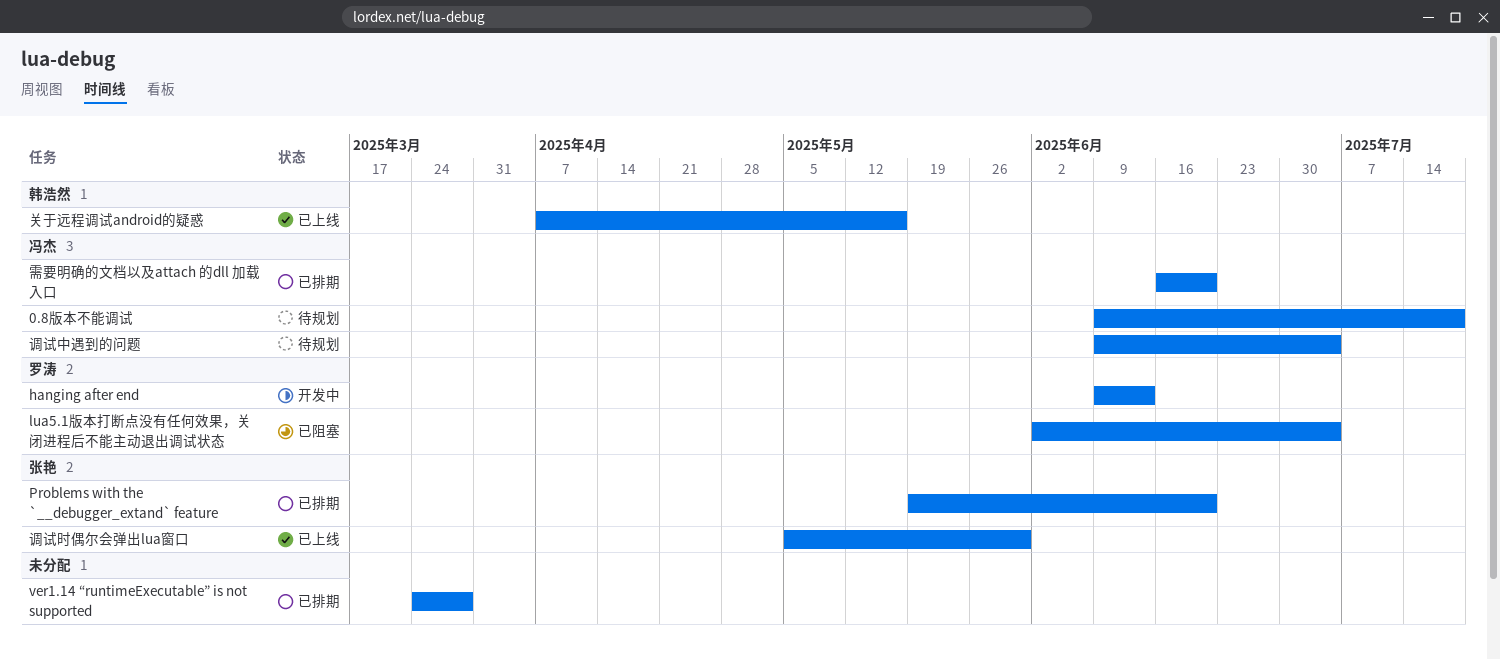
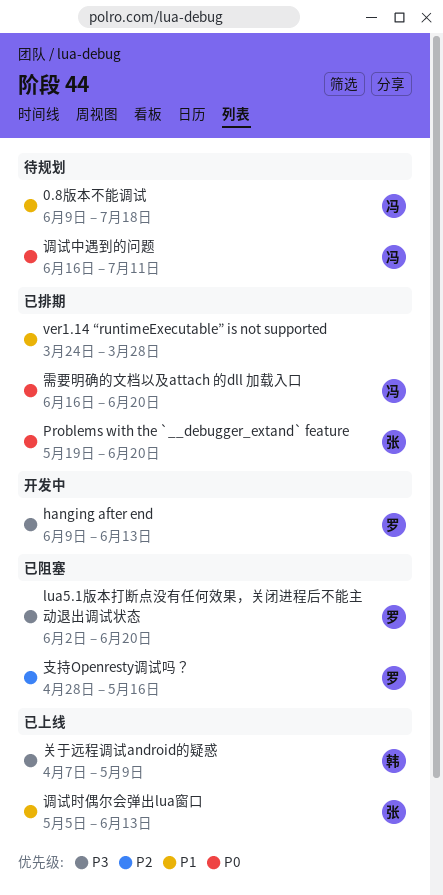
lua5.1版本打断点没有任何效果，关闭进程后不能主动退出调试状态, due: Jul 4 -> Jun 20
关于远程调试android的疑惑, due: May 16 -> May 9
支持Openresty调试吗？: none -> present
调试中遇到的问题, start: Jun 9 -> Jun 16
调试中遇到的问题, due: Jul 4 -> Jul 11
调试时偶尔会弹出lua窗口, due: May 30 -> Jun 13

